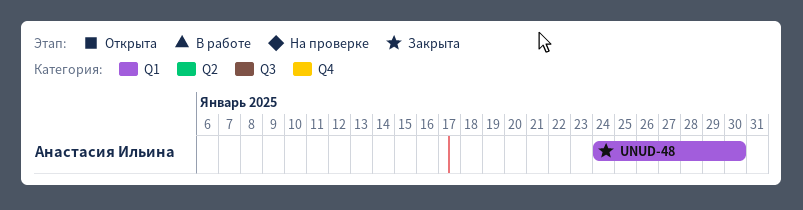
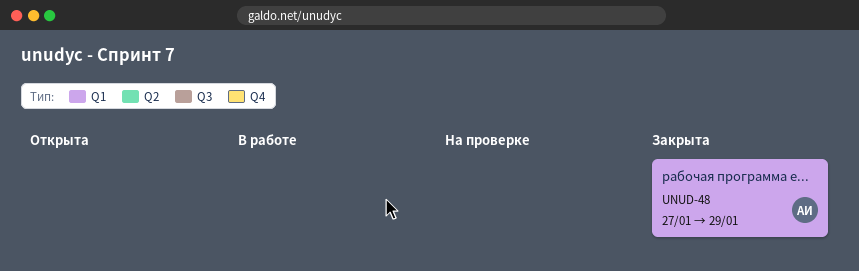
UNUD-48, start: Jan 24 -> Jan 27
UNUD-48, due: Jan 30 -> Jan 29

